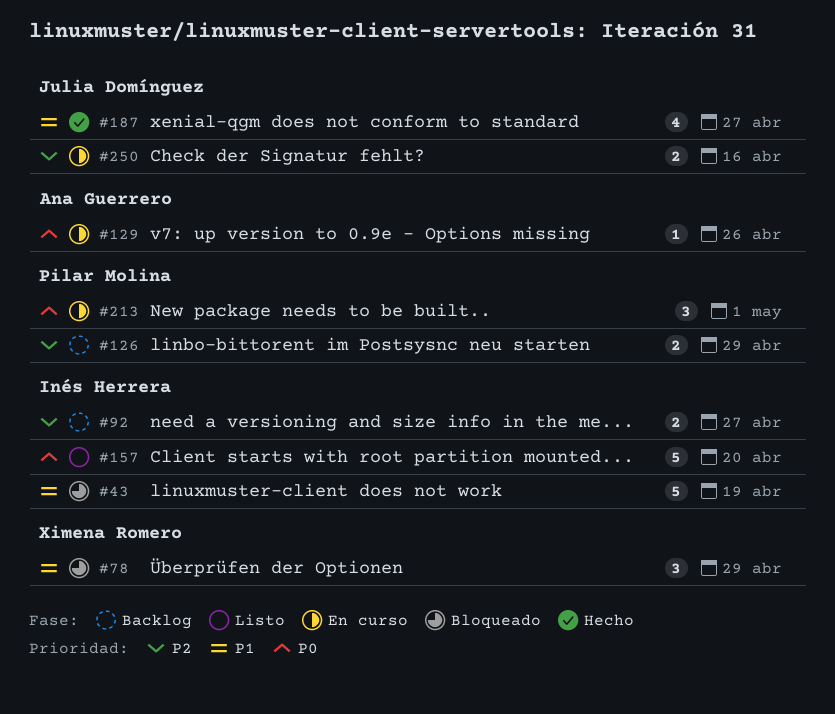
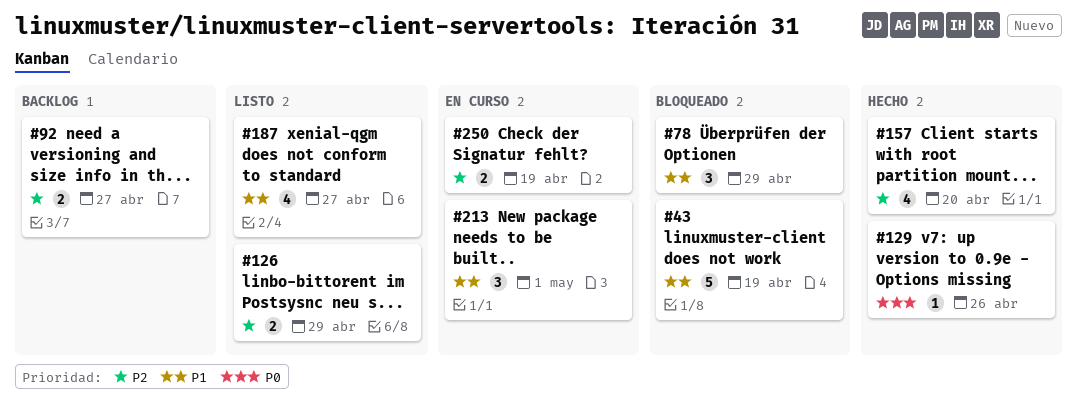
#126, status: Backlog -> Listo
#129, status: En curso -> Hecho
#157, status: Listo -> Hecho
#157, priority: P0 -> P2
#157, estimate: 5 -> 4
#187, status: Hecho -> Listo
#213, priority: P0 -> P1
#250, due: Apr 16 -> Apr 19

